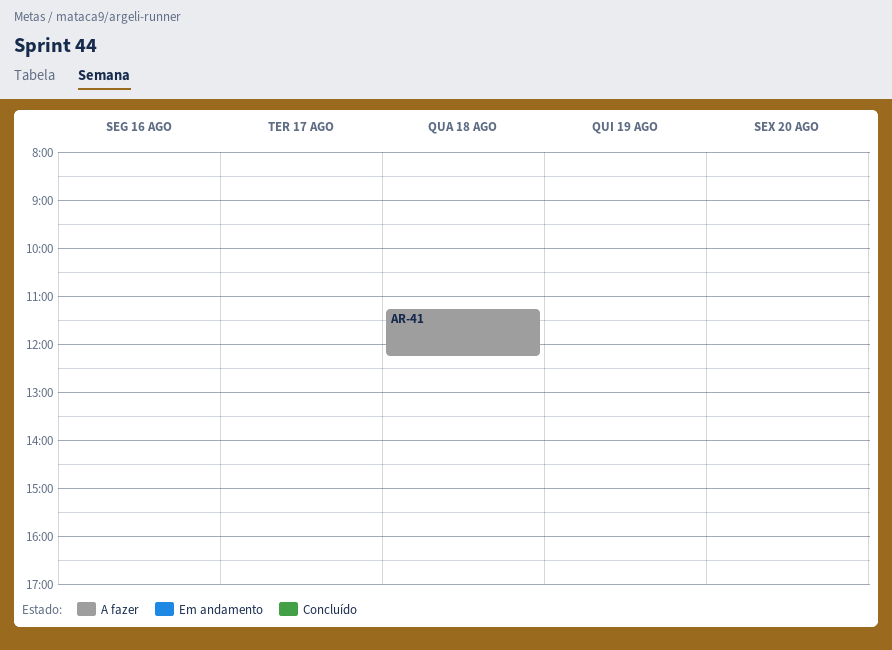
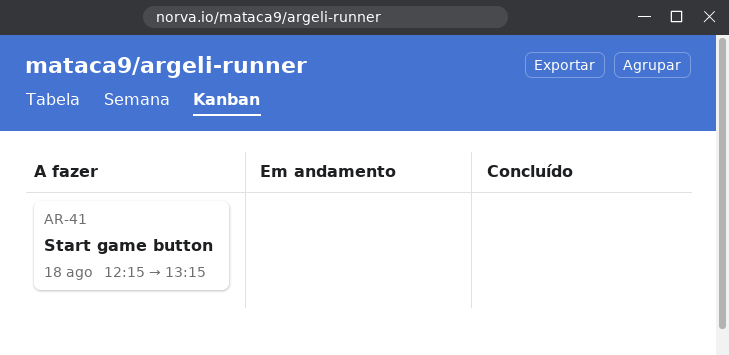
AR-41, begins: 11:15 -> 12:15
AR-41, ends: 12:15 -> 13:15

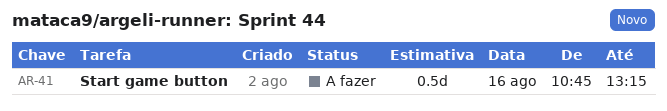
AR-41, day: Aug 18 -> Aug 16
AR-41, begins: 12:15 -> 10:45

